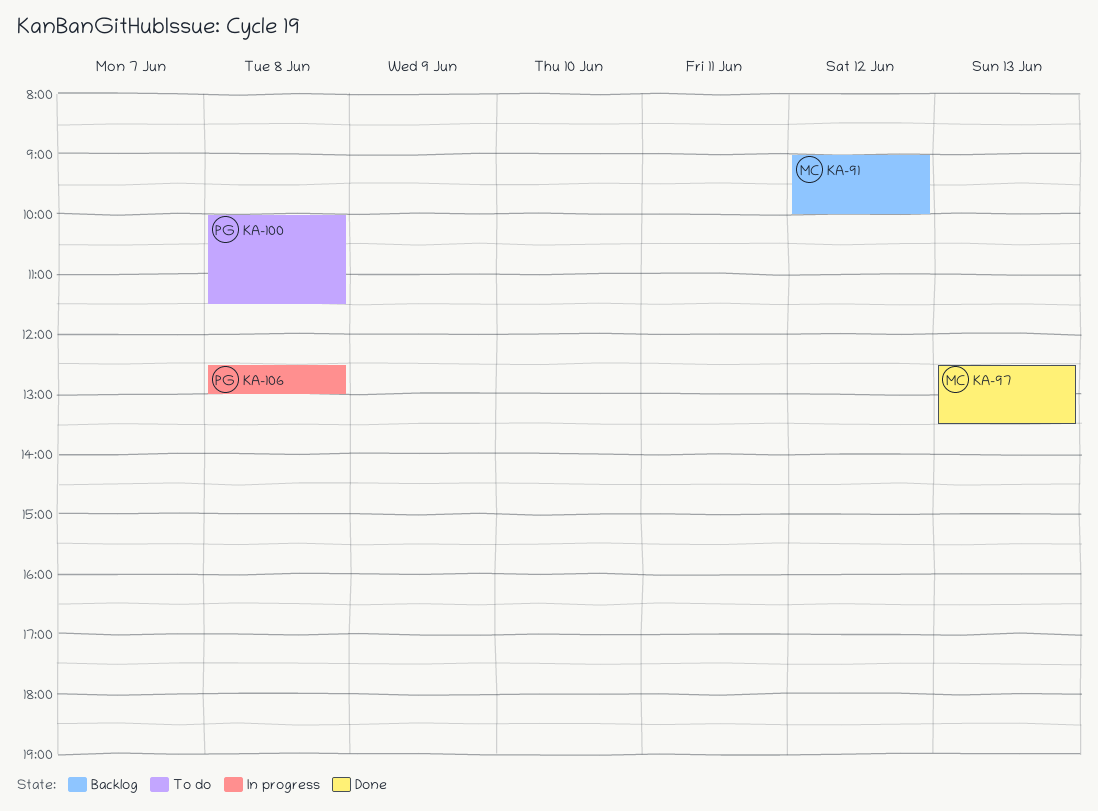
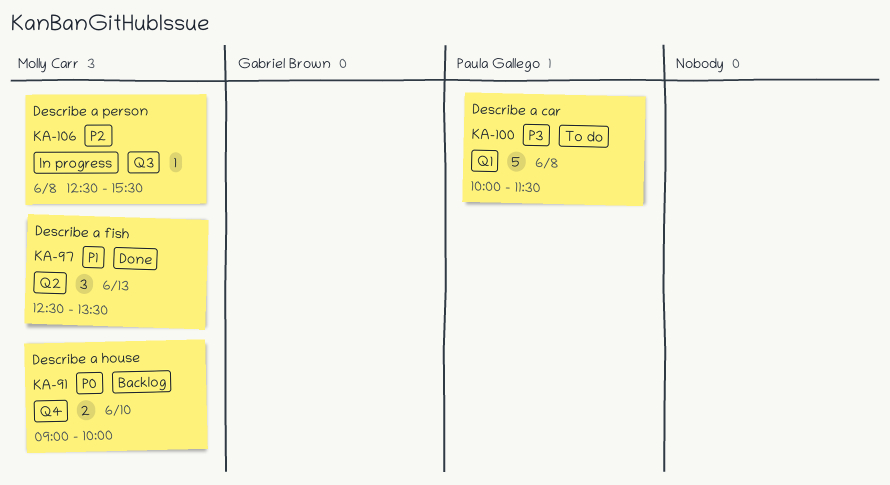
KA-91, day: Jun 12 -> Jun 10
KA-106, owner: Paula Gallego -> Molly Carr
KA-106, ends: 13:00 -> 15:30

